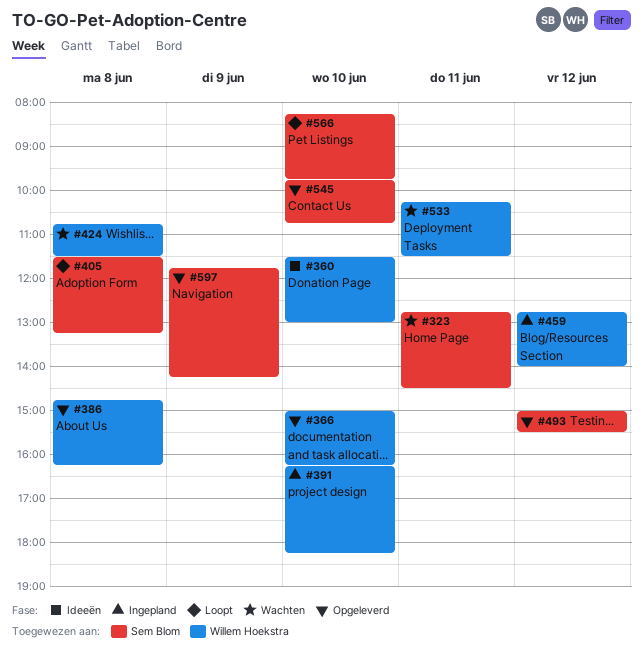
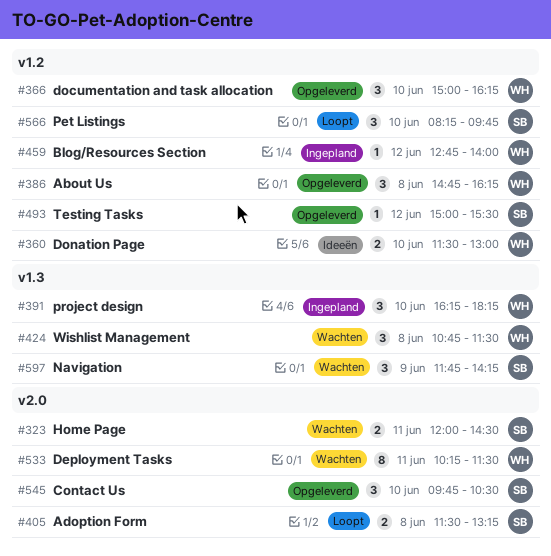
#323, begins: 12:45 -> 12:00
#545, ends: 10:45 -> 10:30
#597, status: Opgeleverd -> Wachten

